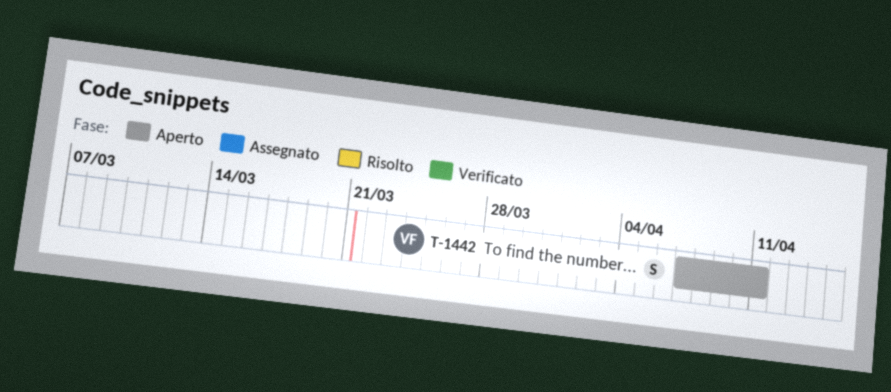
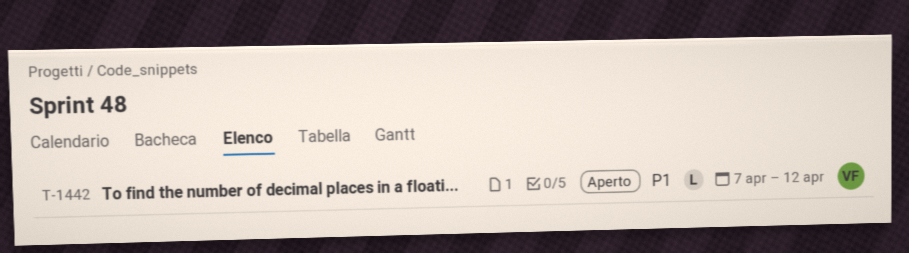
T-1442, estimate: S -> L
T-1442, due: Apr 11 -> Apr 12

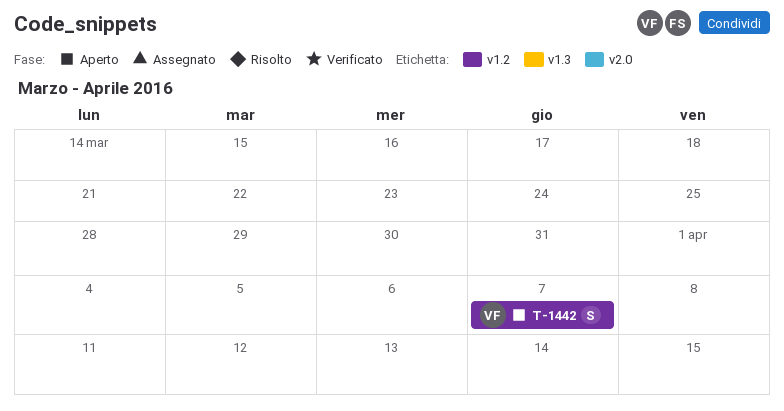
T-1442, estimate: L -> S
T-1442, due: Apr 12 -> Apr 7

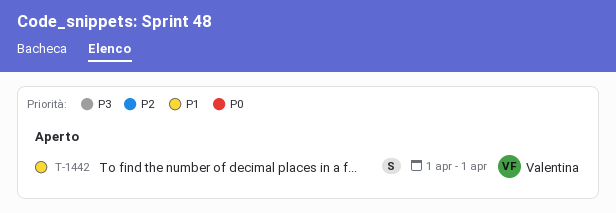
T-1442, start: Apr 7 -> Apr 1
T-1442, due: Apr 7 -> Apr 1

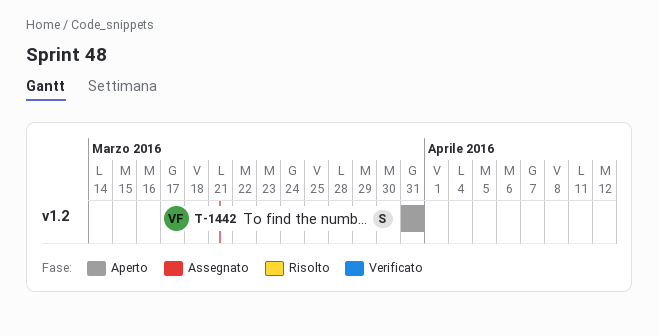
T-1442, start: Apr 1 -> Mar 31
T-1442, due: Apr 1 -> Mar 31

